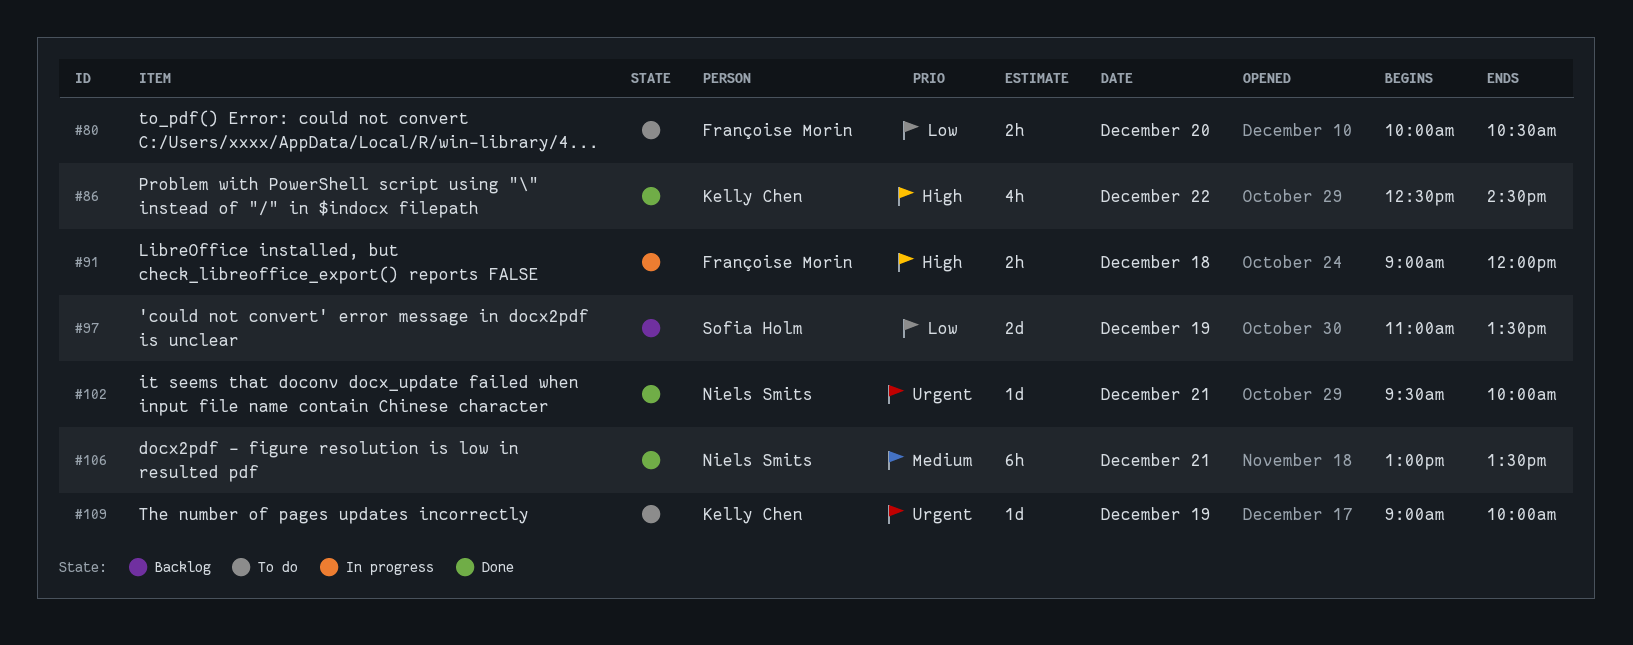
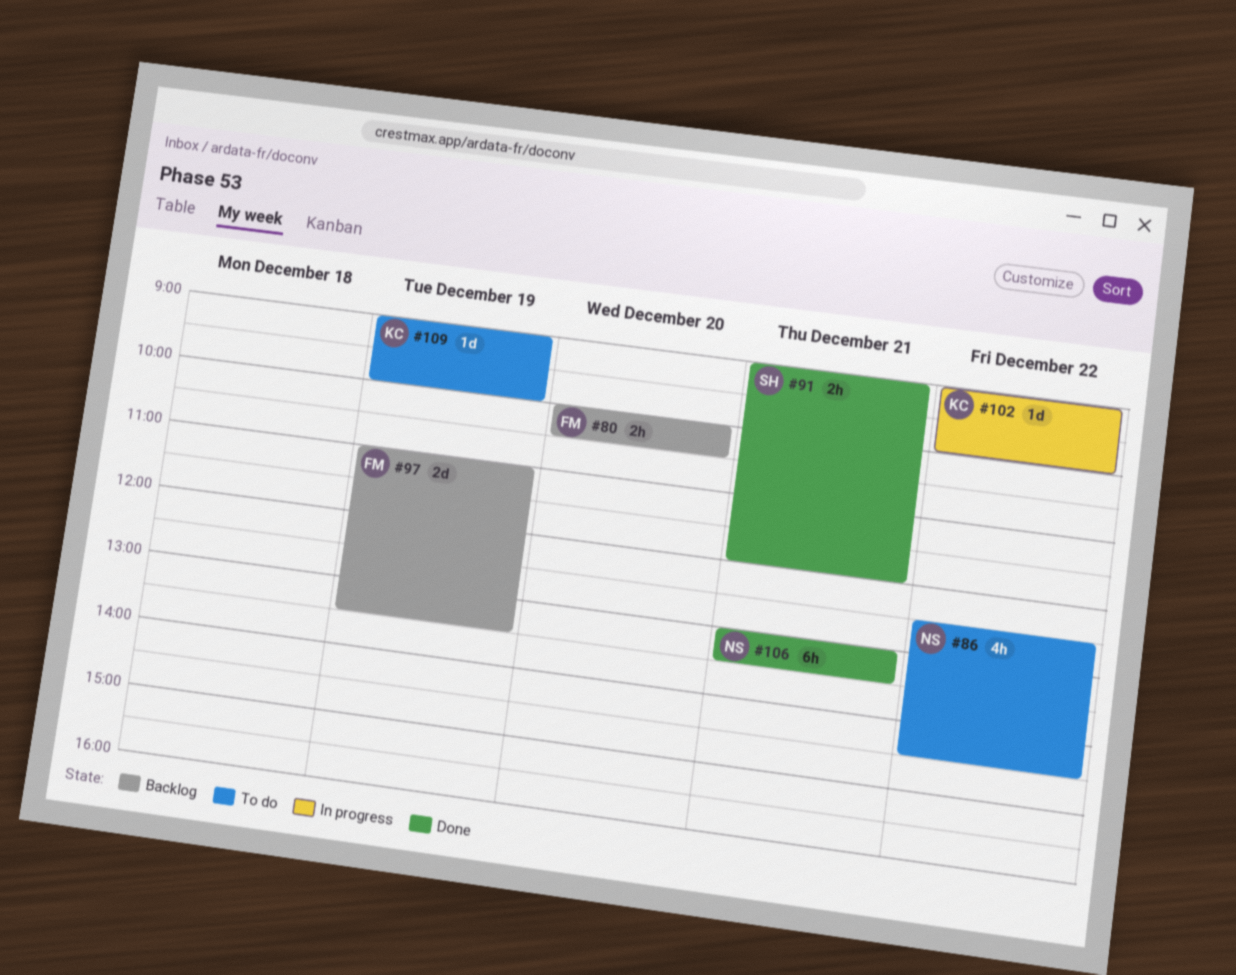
#80, status: To do -> Backlog
#86, status: Done -> To do
#86, owner: Kelly Chen -> Niels Smits
#91, status: In progress -> Done
#91, owner: Françoise Morin -> Sofia Holm
#91, day: Dec 18 -> Dec 21
#97, owner: Sofia Holm -> Françoise Morin
#102, status: Done -> In progress
#102, owner: Niels Smits -> Kelly Chen
#102, day: Dec 21 -> Dec 22
#102, begins: 09:30 -> 09:00

